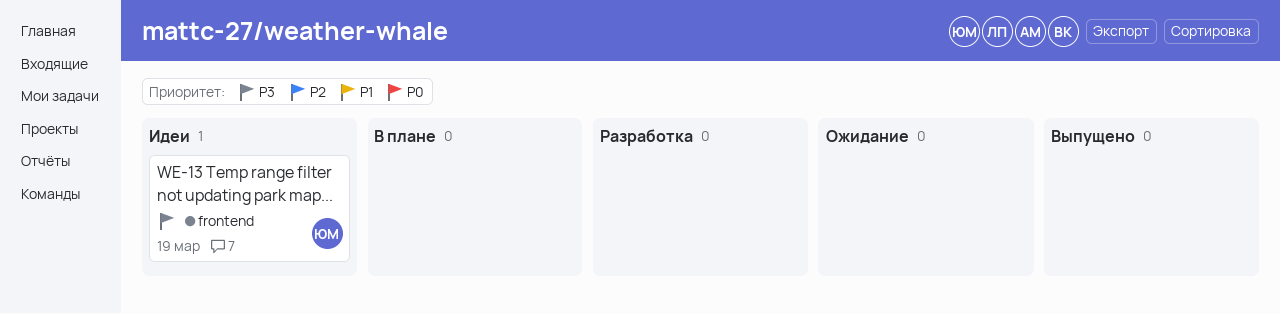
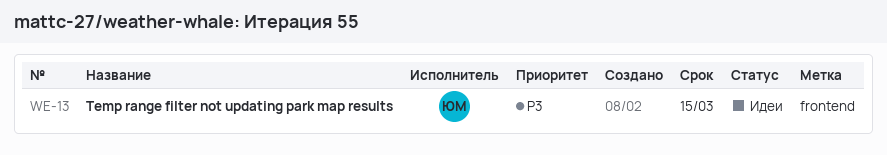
WE-13, due: Mar 19 -> Mar 15

